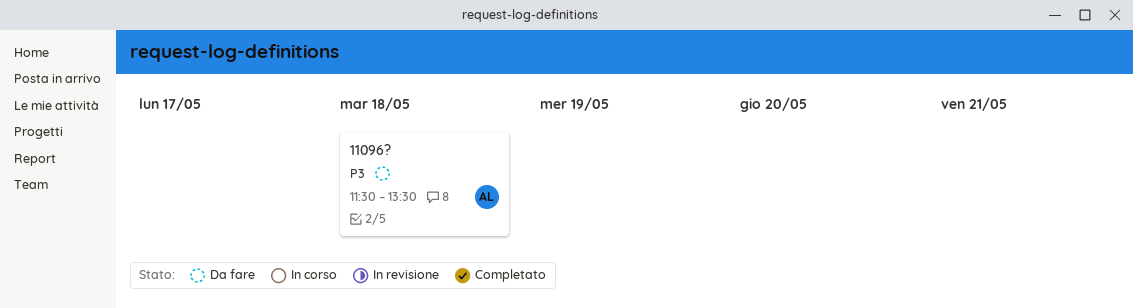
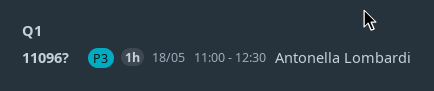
11096?, begins: 11:30 -> 11:00
11096?, ends: 13:30 -> 12:30

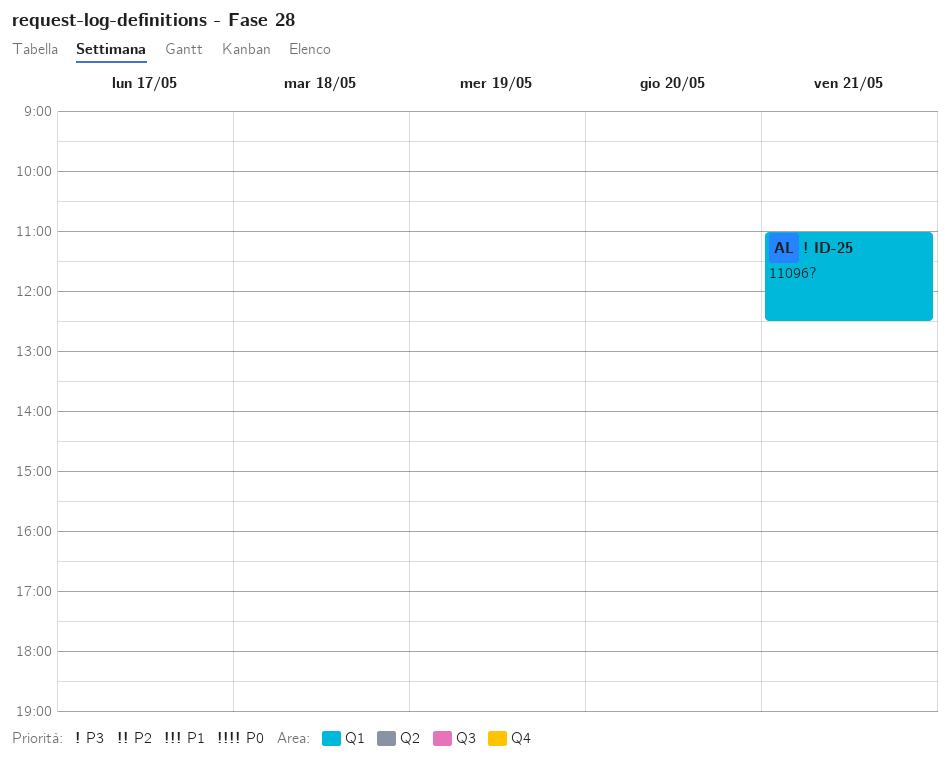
11096?, day: May 18 -> May 21

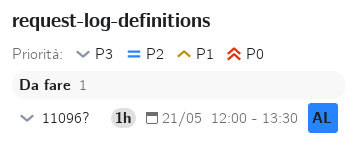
11096?, begins: 11:00 -> 12:00
11096?, ends: 12:30 -> 13:30

